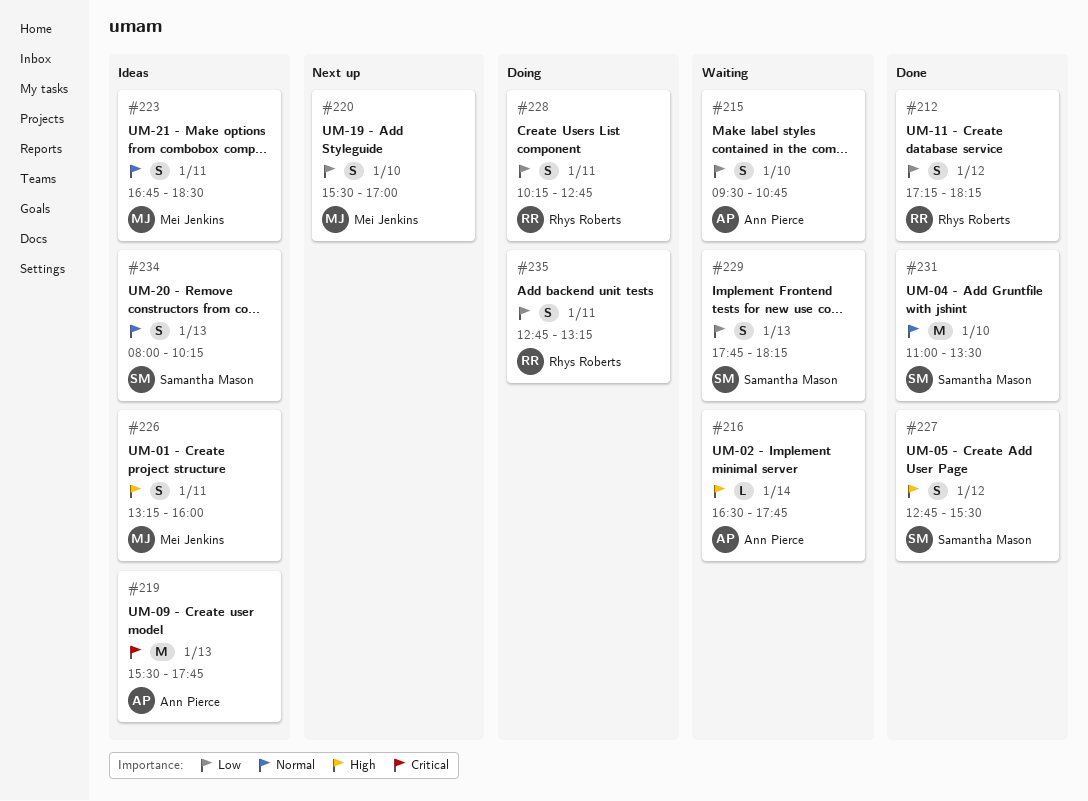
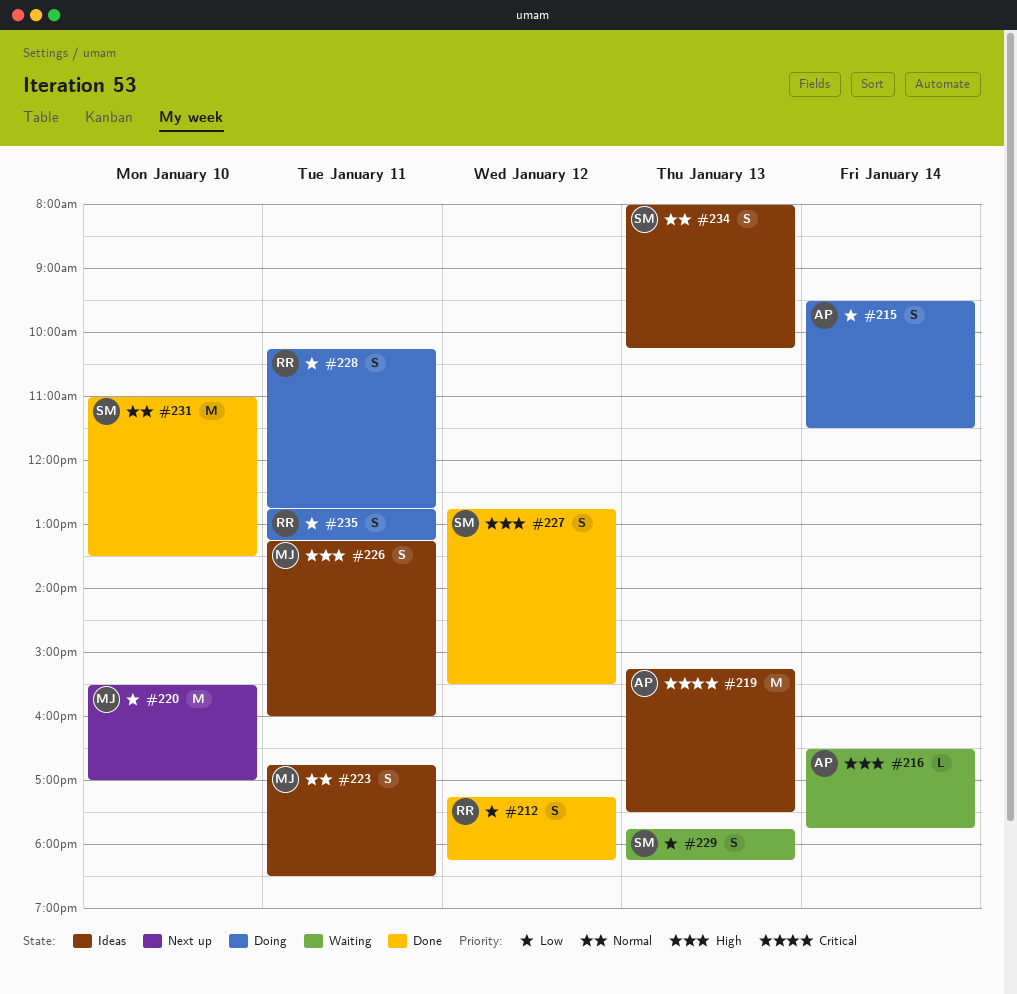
#215, status: Waiting -> Doing
#215, day: Jan 10 -> Jan 14
#215, ends: 10:45 -> 11:30
#219, begins: 15:30 -> 15:15
#219, ends: 17:45 -> 17:30
#220, estimate: S -> M

